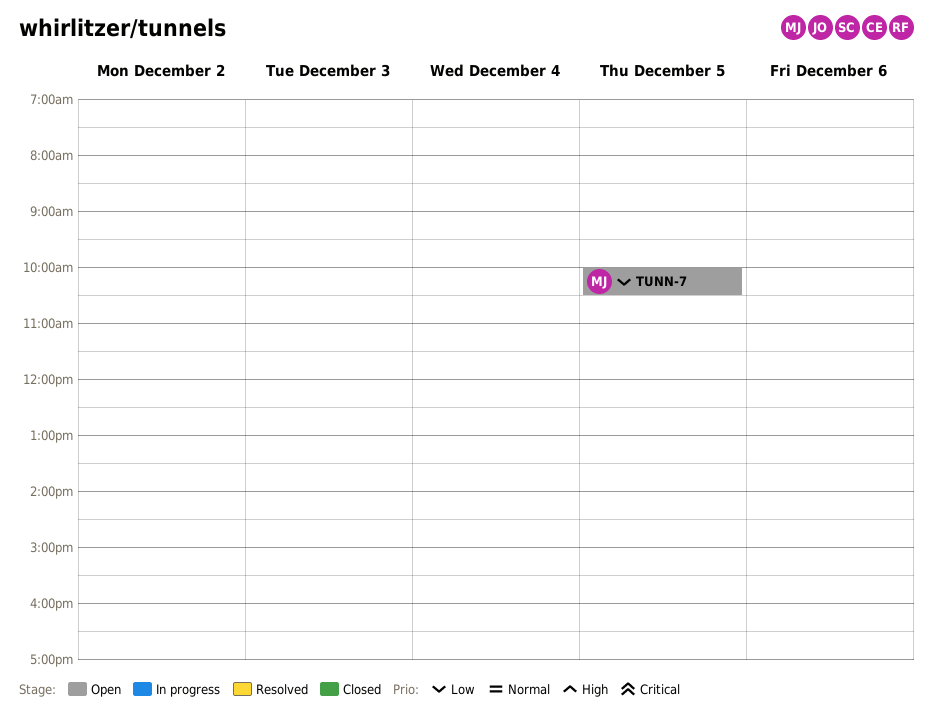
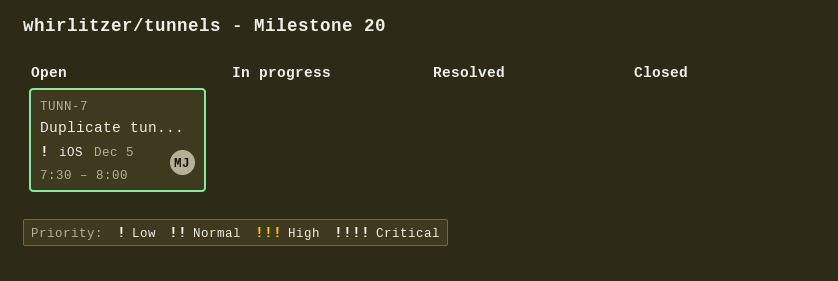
TUNN-7, begins: 10:00 -> 07:30
TUNN-7, ends: 10:30 -> 08:00

